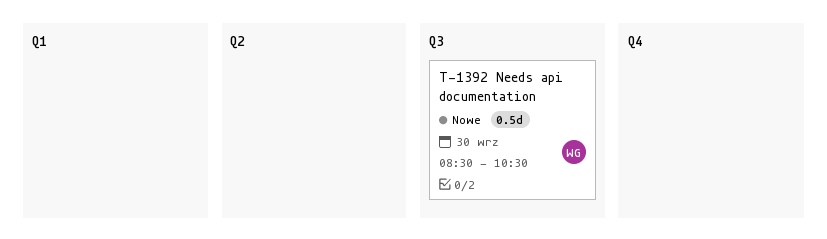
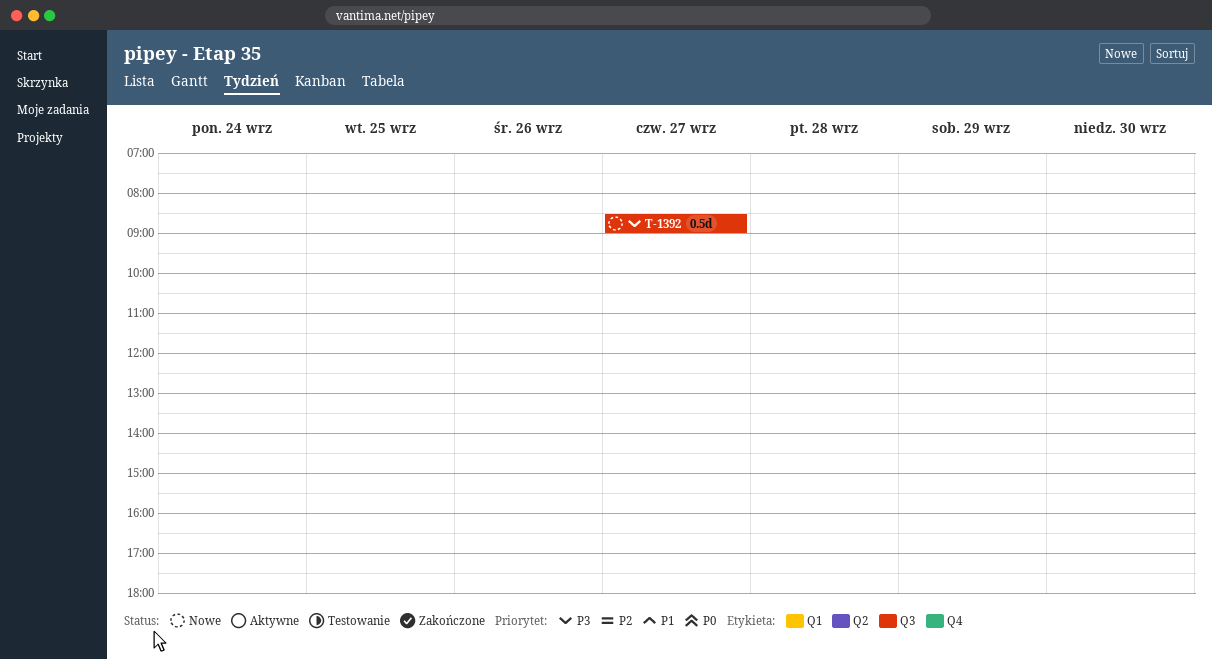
T-1392, day: Sep 30 -> Sep 27
T-1392, ends: 10:30 -> 09:00

